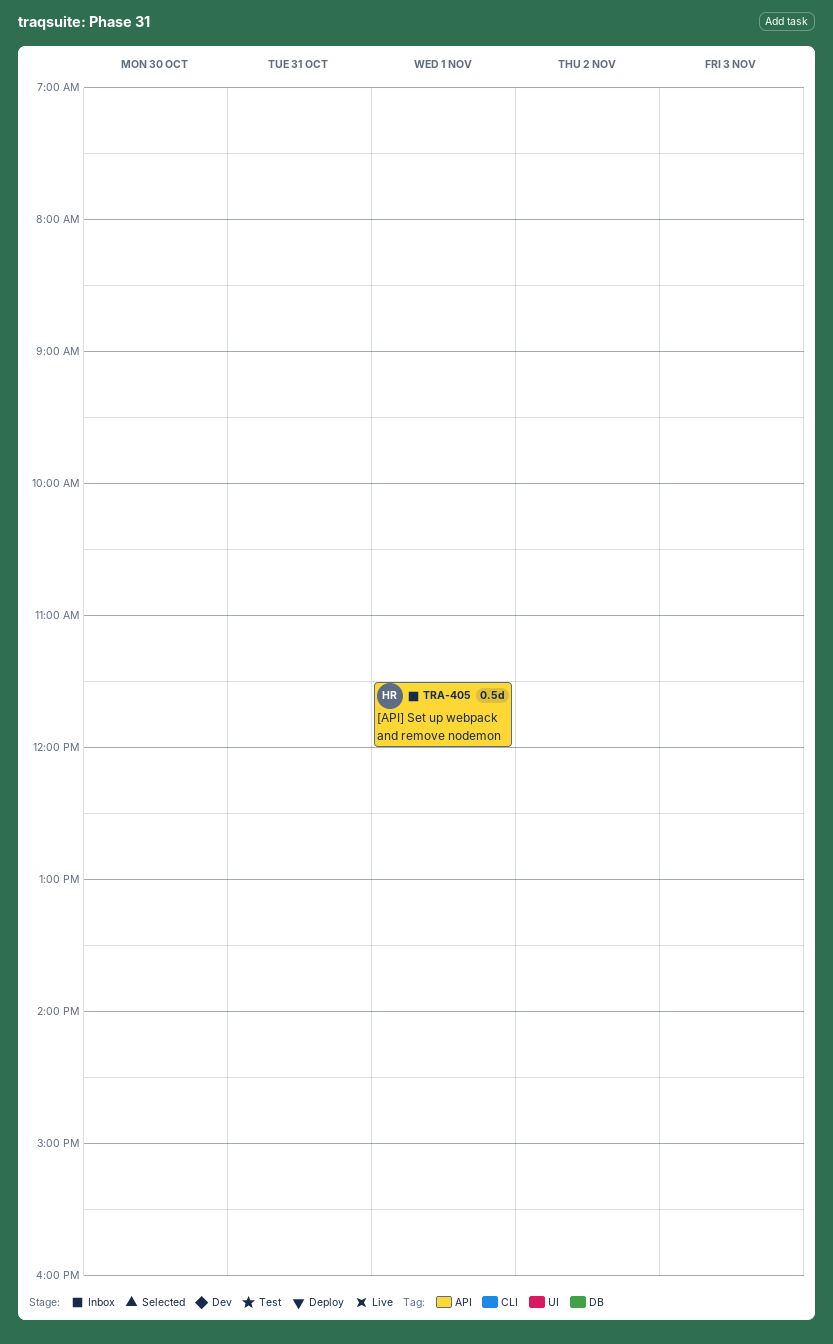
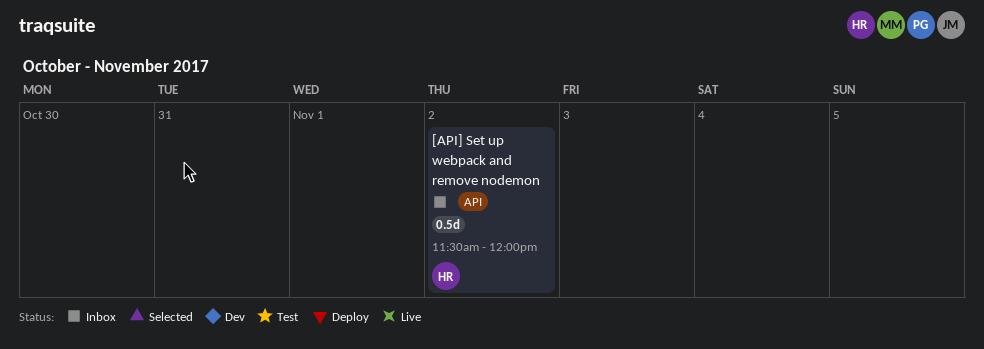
[API] Set up webpack and remove nodemon, day: Nov 1 -> Nov 2

